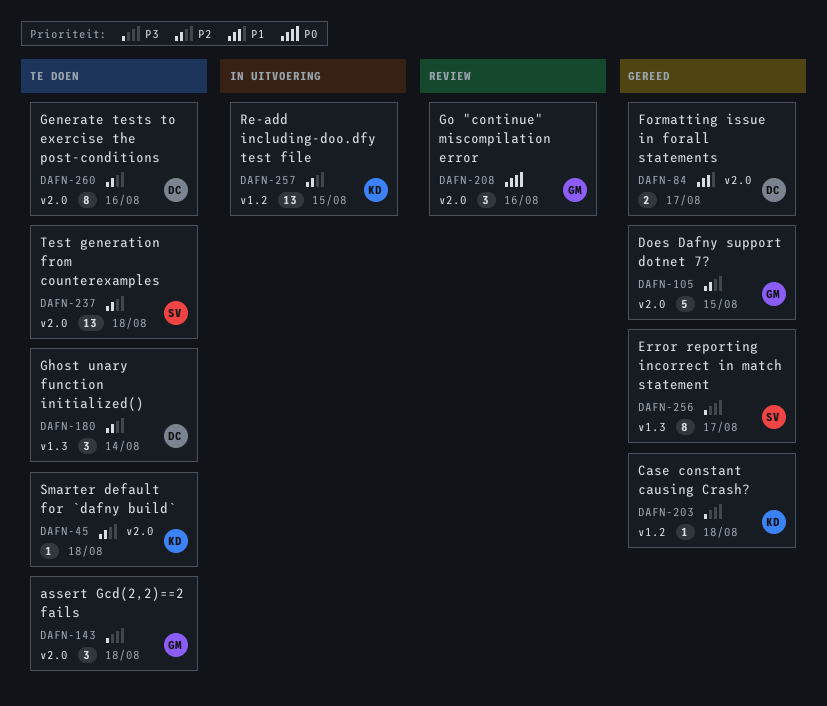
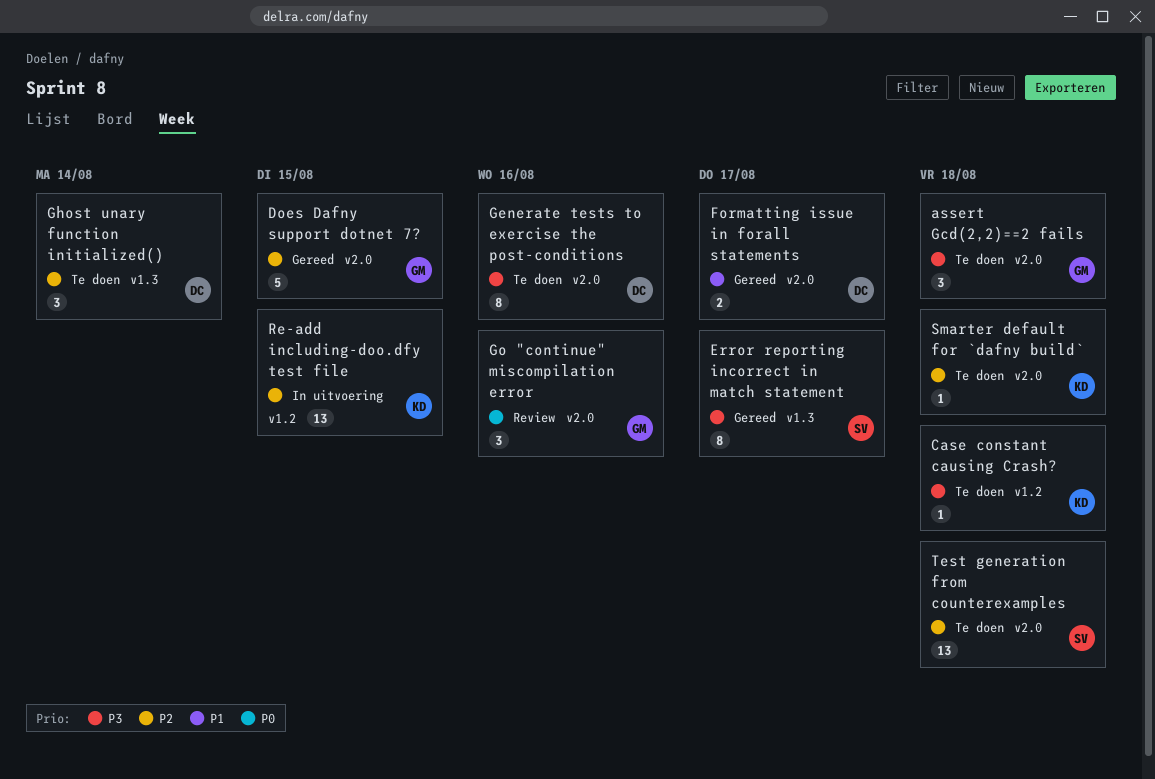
Case constant causing Crash?, status: Gereed -> Te doen
Generate tests to exercise the post-conditions, priority: P2 -> P3

